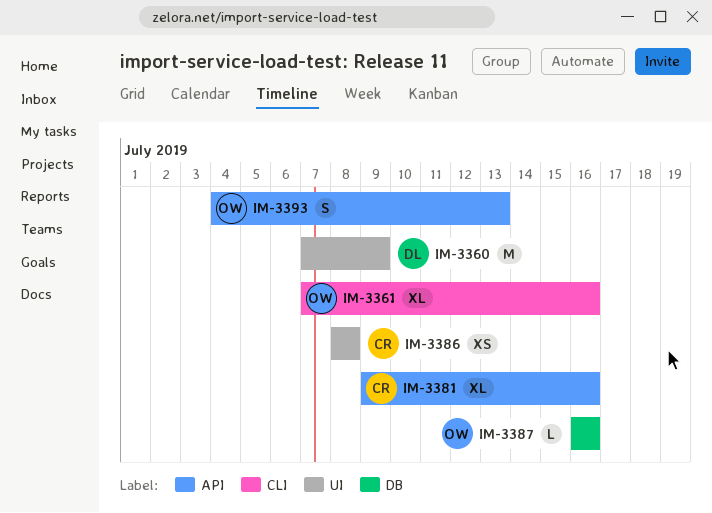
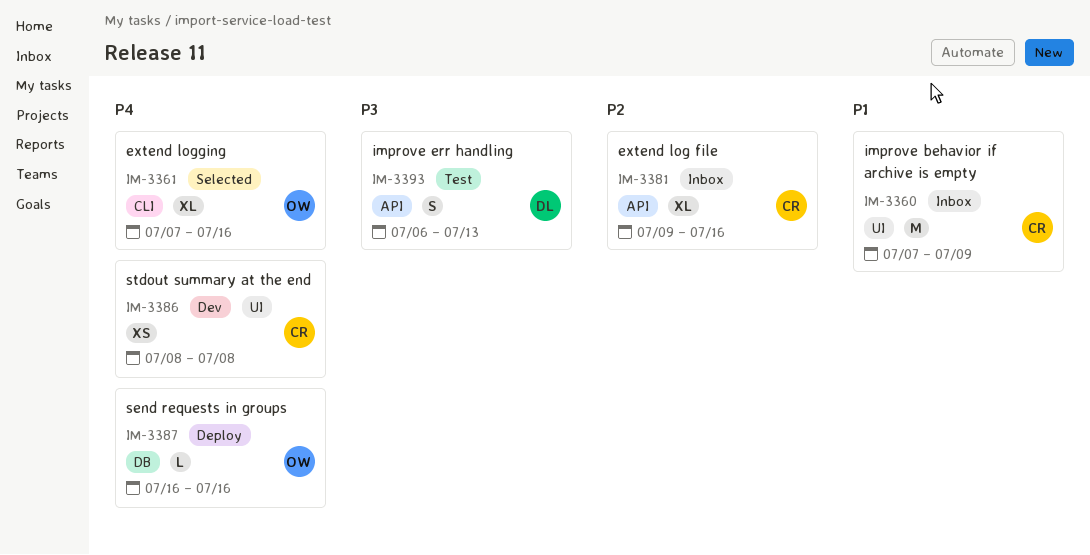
IM-3360, owner: DL -> CR
IM-3393, owner: OW -> DL
IM-3393, start: Jul 4 -> Jul 6

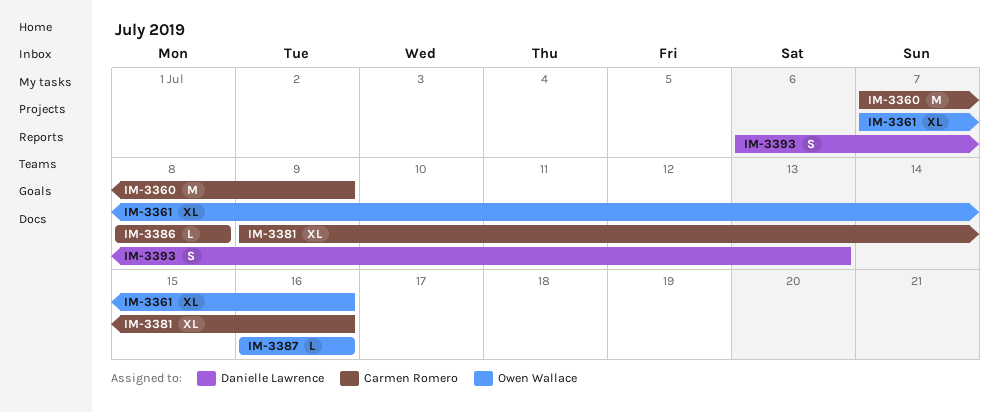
IM-3386, estimate: XS -> L

